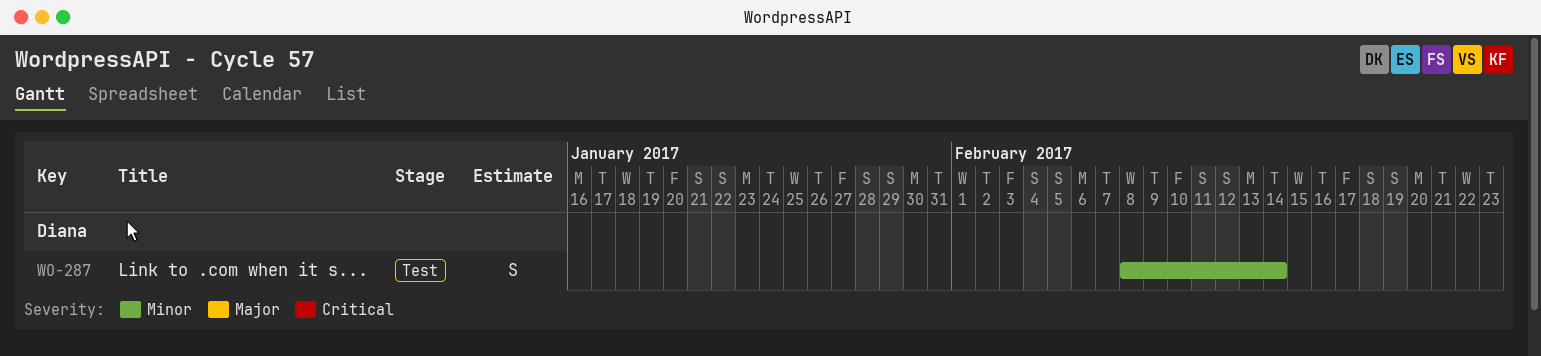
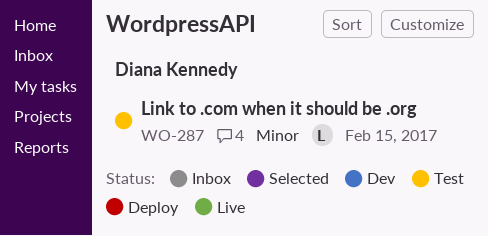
WO-287, estimate: S -> L
WO-287, due: Feb 14 -> Feb 15

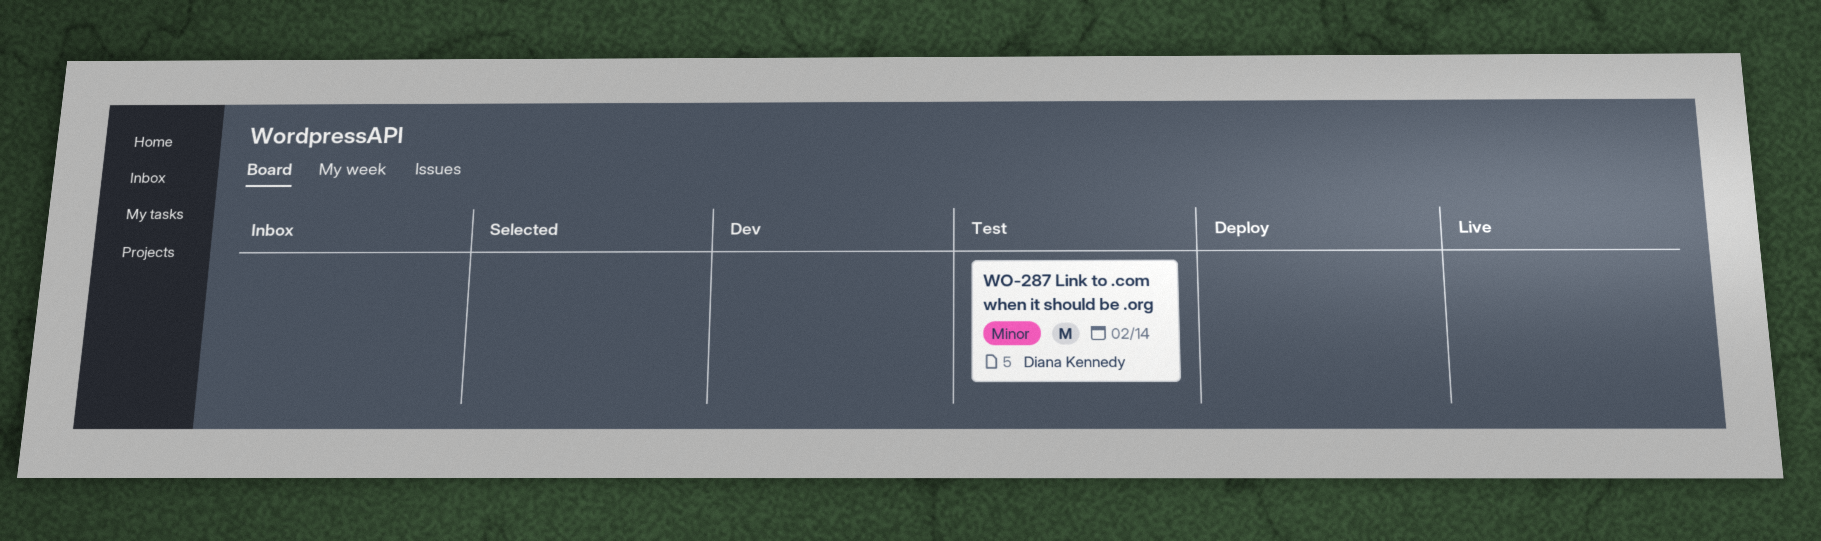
WO-287, estimate: L -> M
WO-287, due: Feb 15 -> Feb 14

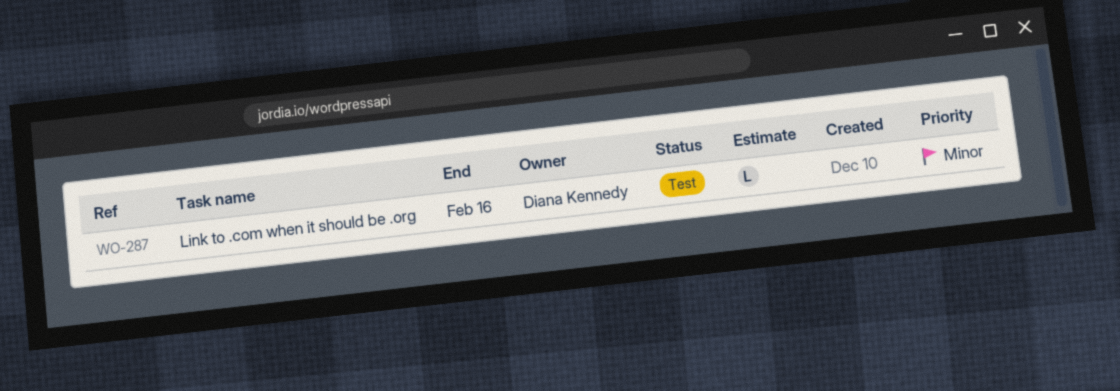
WO-287, estimate: M -> L
WO-287, due: Feb 14 -> Feb 16

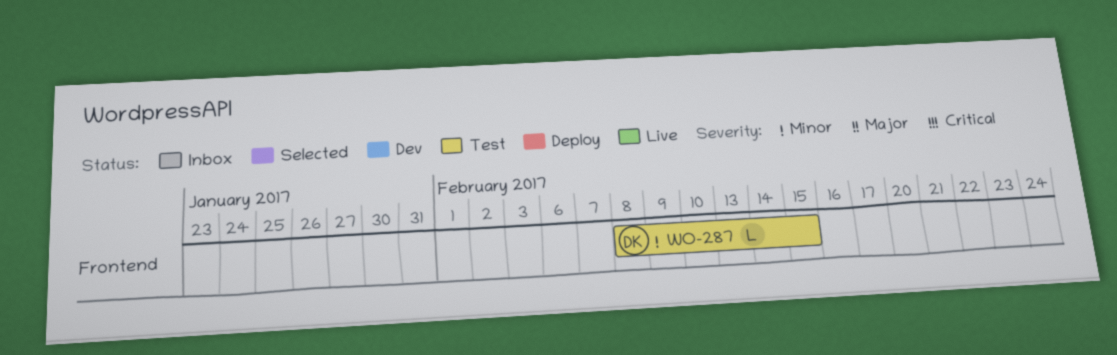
WO-287, due: Feb 16 -> Feb 15

